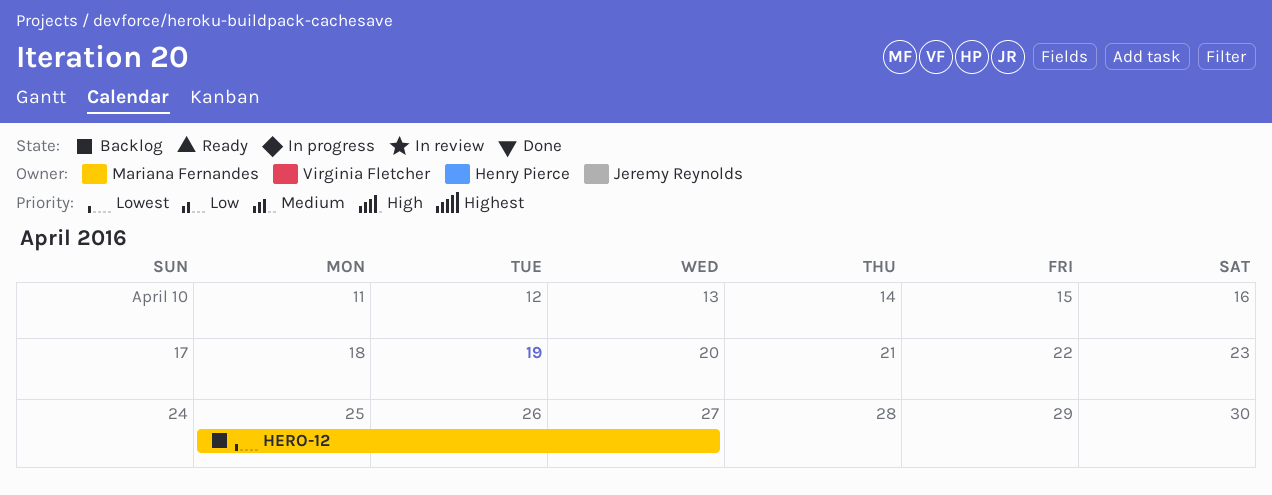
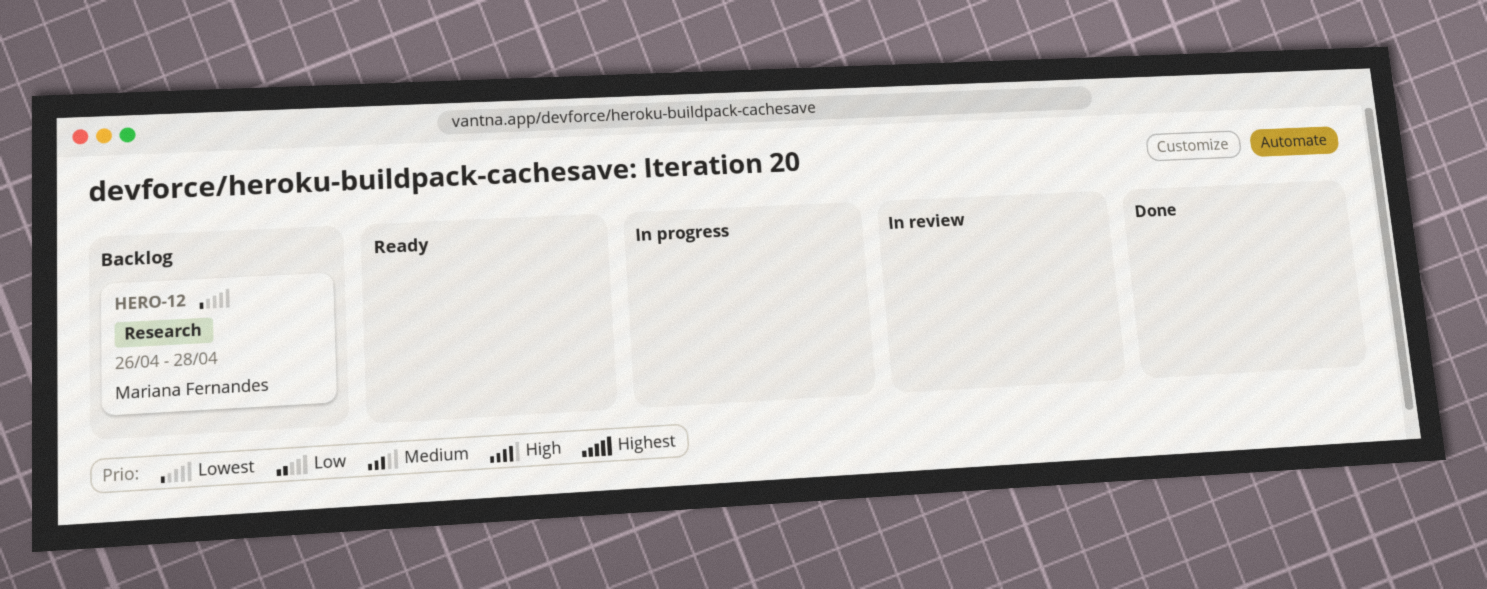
HERO-12, start: Apr 25 -> Apr 26
HERO-12, due: Apr 27 -> Apr 28

